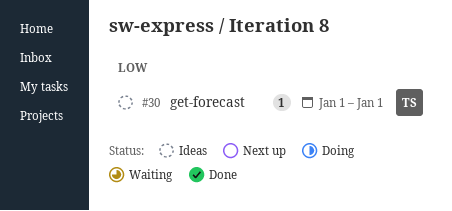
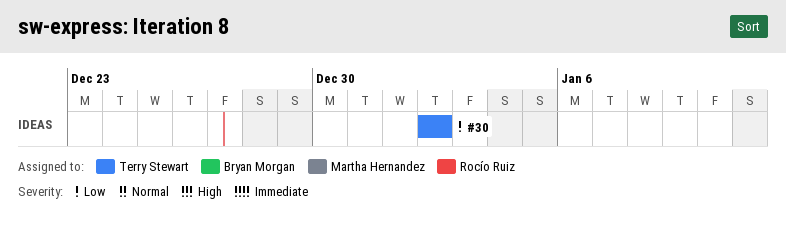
#30, start: Jan 1 -> Jan 2
#30, due: Jan 1 -> Jan 2

